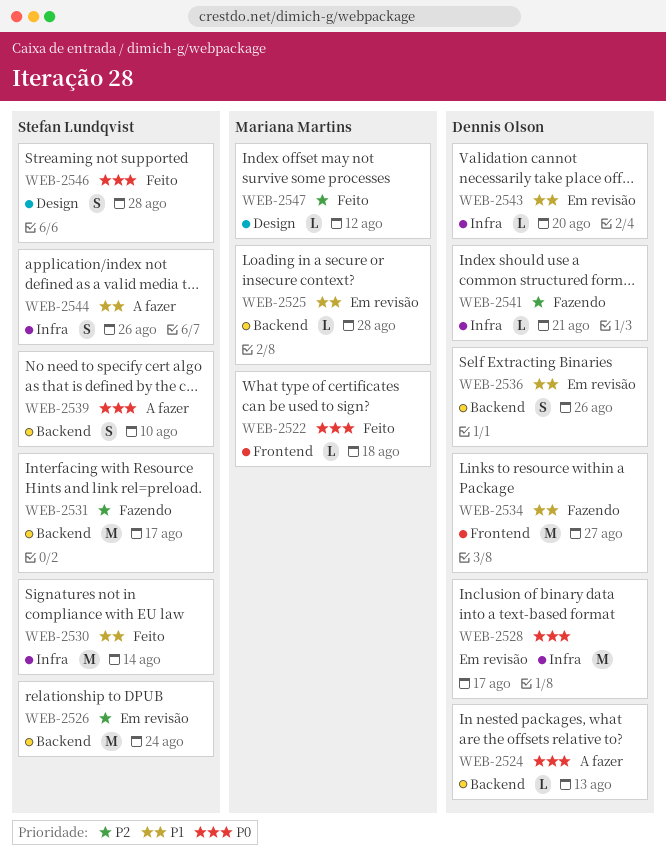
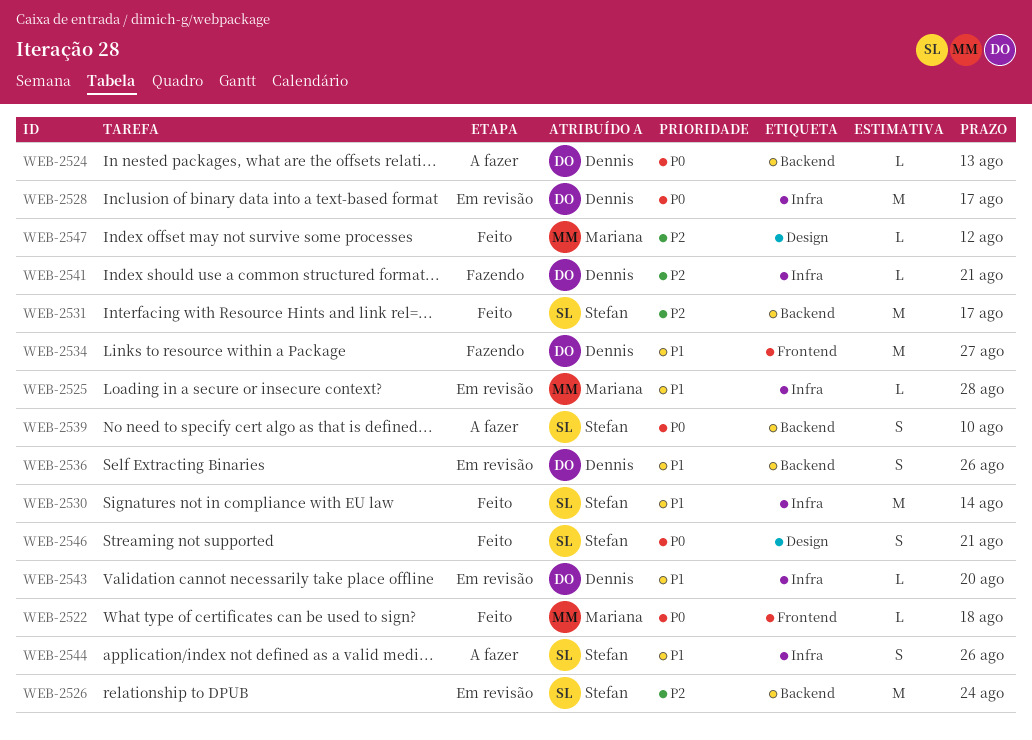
WEB-2525, label: Backend -> Infra
WEB-2531, status: Fazendo -> Feito
WEB-2546, due: Aug 28 -> Aug 21

